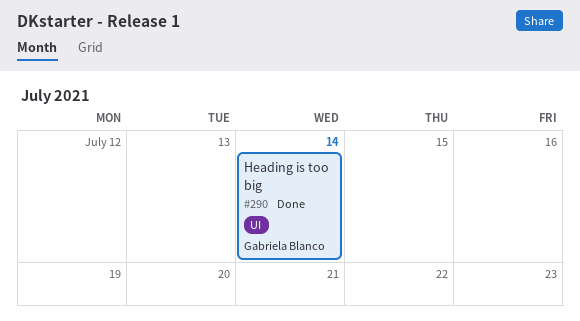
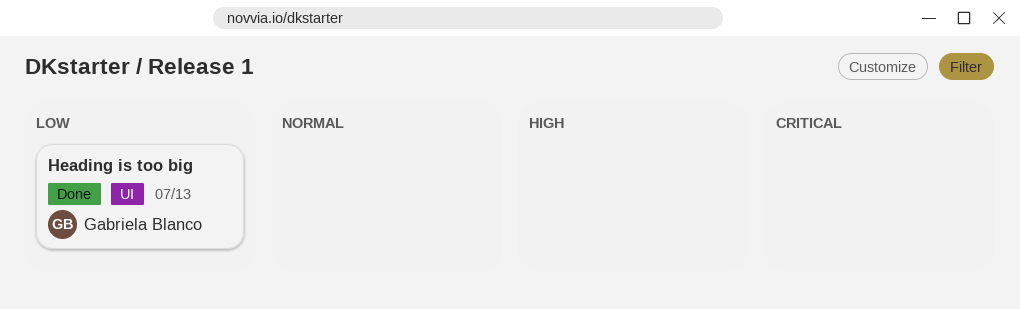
Heading is too big, due: Jul 14 -> Jul 13

